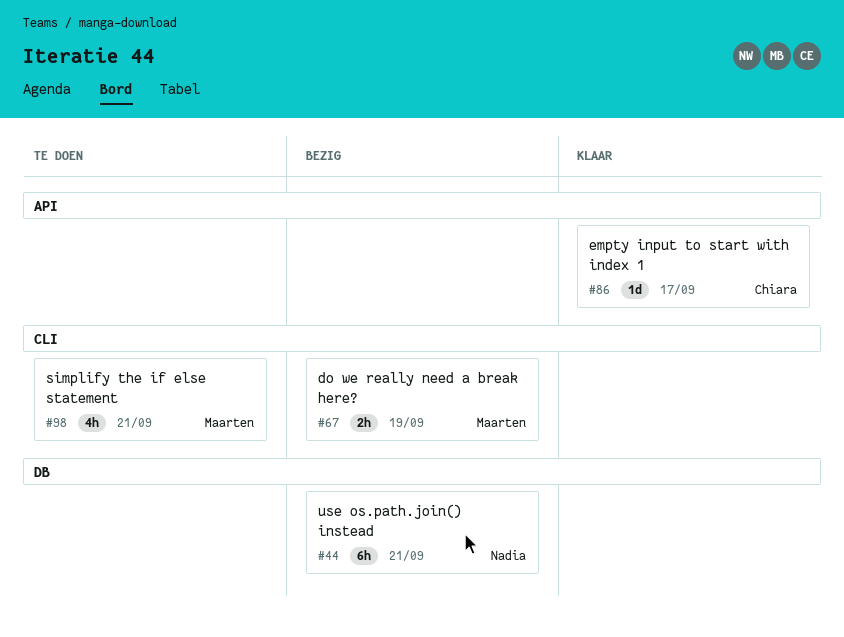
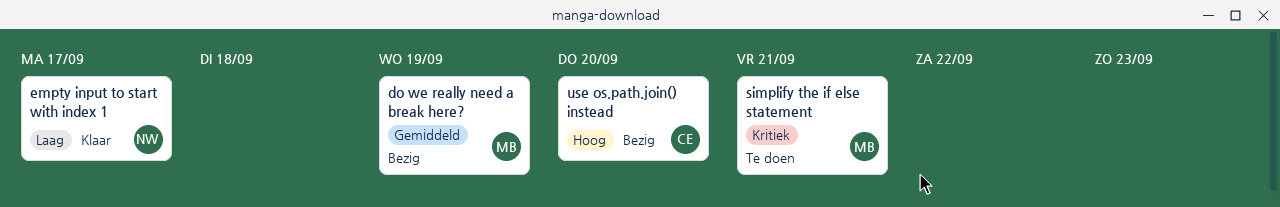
empty input to start with index 1, owner: Chiara -> Nadia
use os.path.join() instead, owner: Nadia -> Chiara
use os.path.join() instead, due: Sep 21 -> Sep 20

